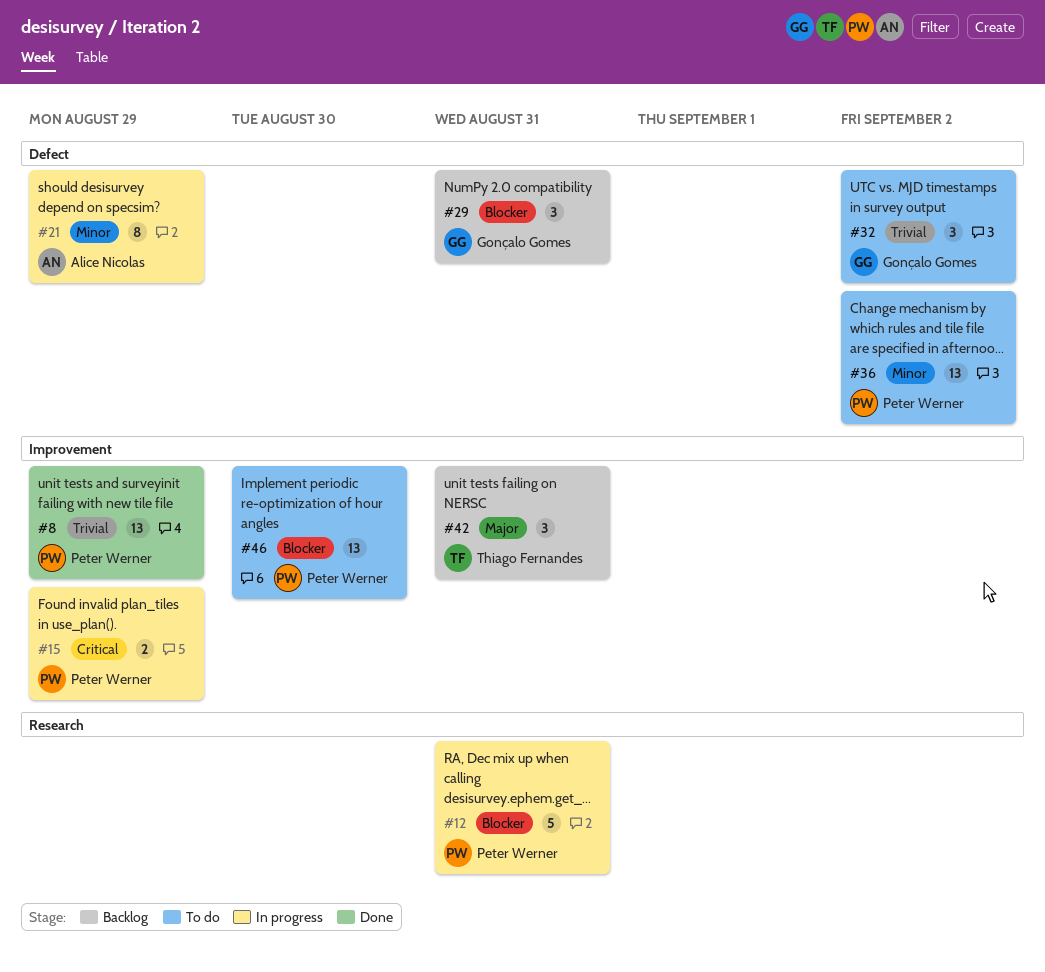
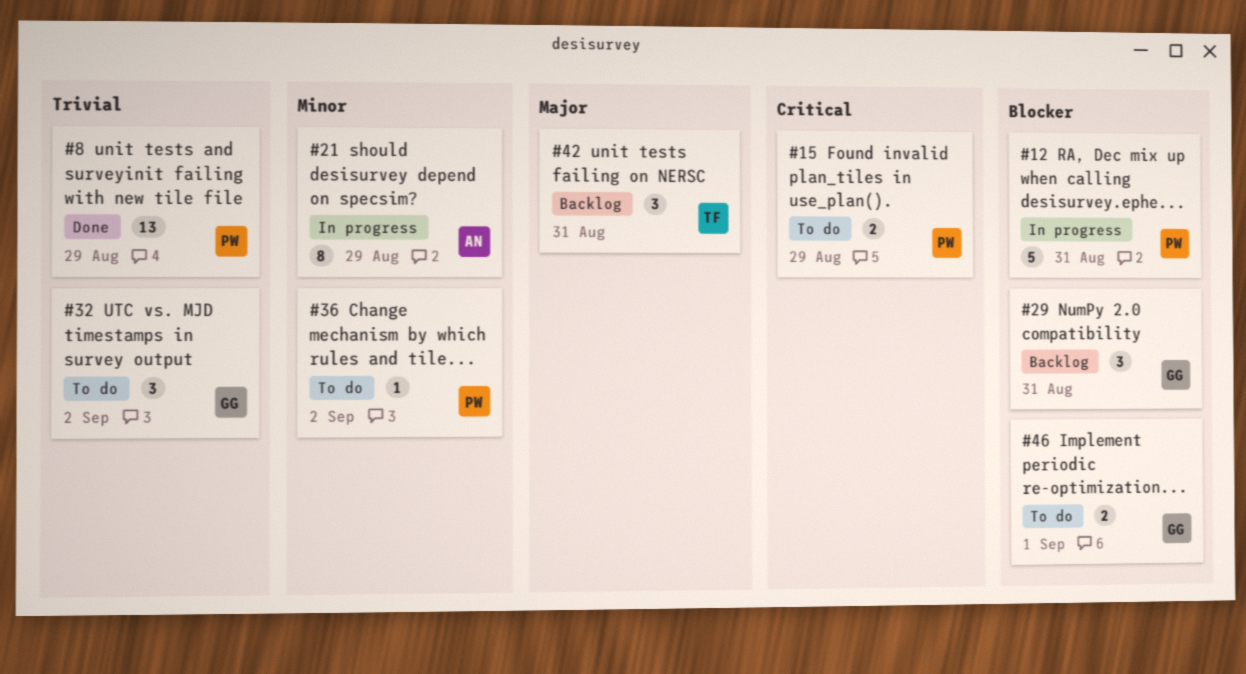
#15, status: In progress -> To do
#36, estimate: 13 -> 1
#46, owner: Peter Werner -> Gonçalo Gomes
#46, estimate: 13 -> 2
#46, due: Aug 30 -> Sep 1

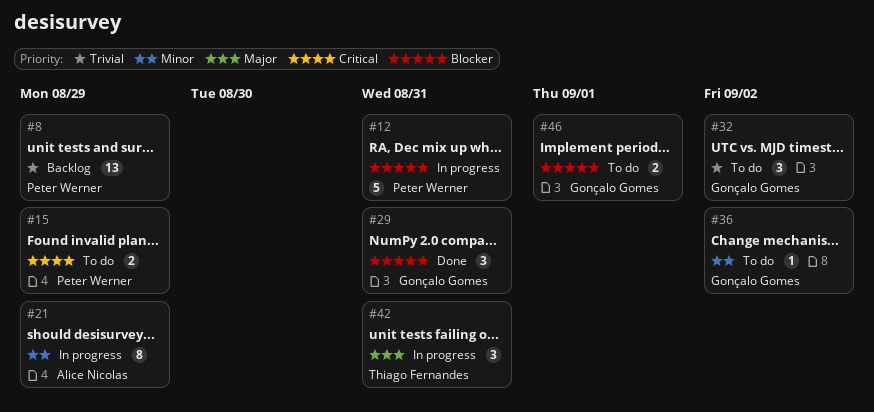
#8, status: Done -> Backlog
#29, status: Backlog -> Done
#36, owner: Peter Werner -> Gonçalo Gomes
#42, status: Backlog -> In progress

